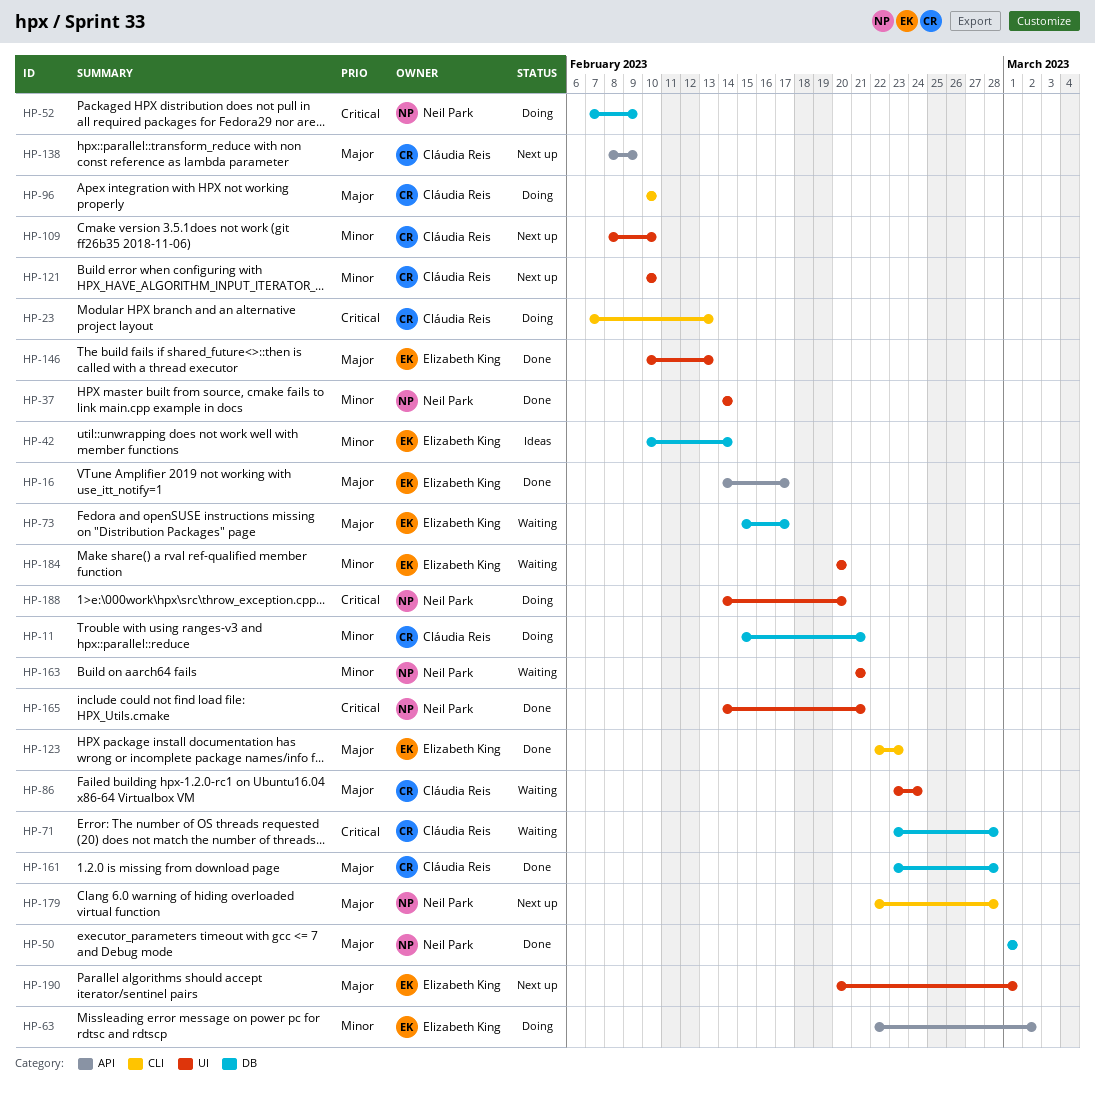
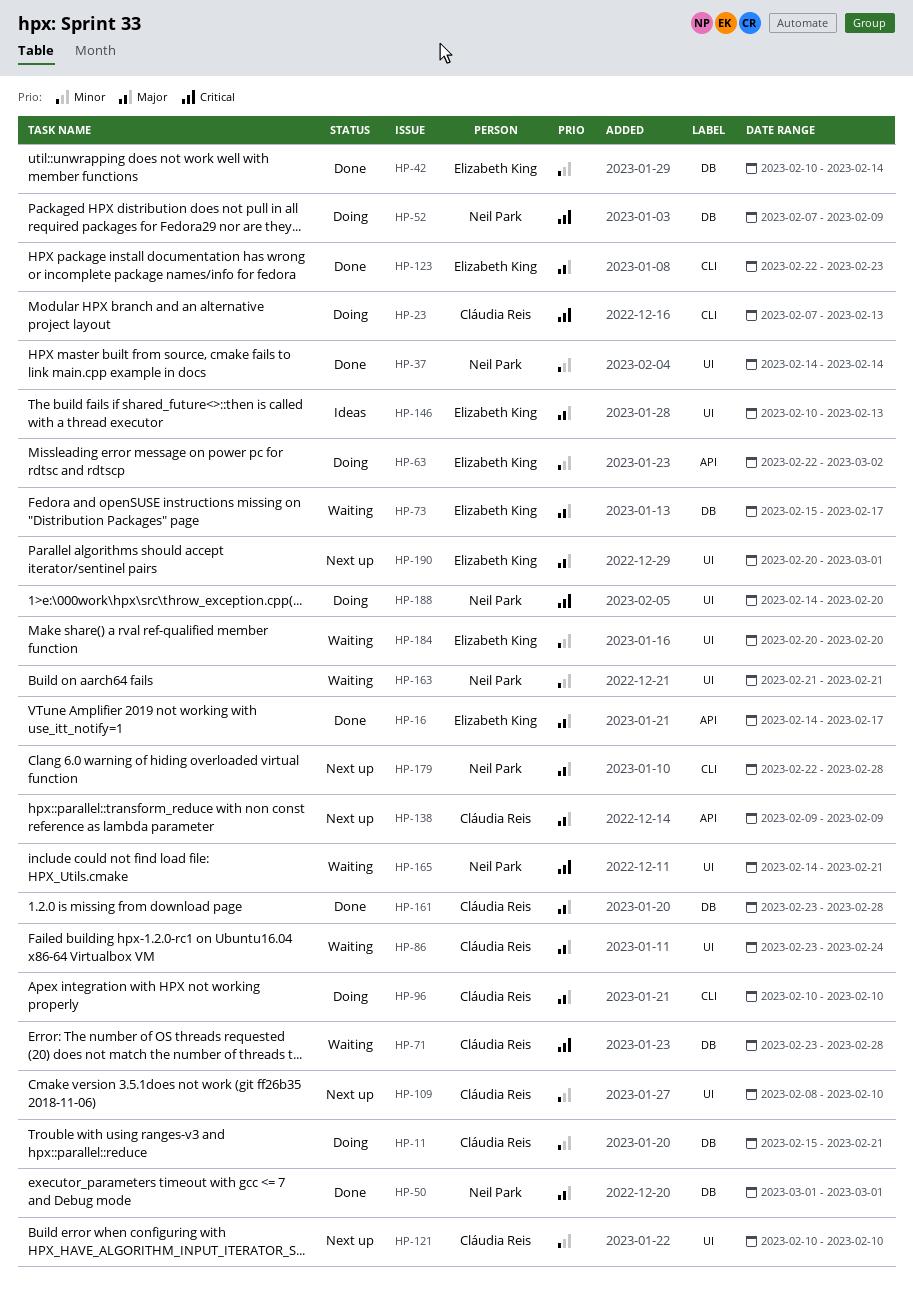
HP-42, status: Ideas -> Done
HP-138, start: Feb 8 -> Feb 9
HP-146, status: Done -> Ideas
HP-165, status: Done -> Waiting

